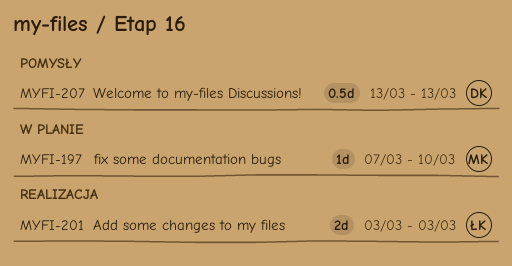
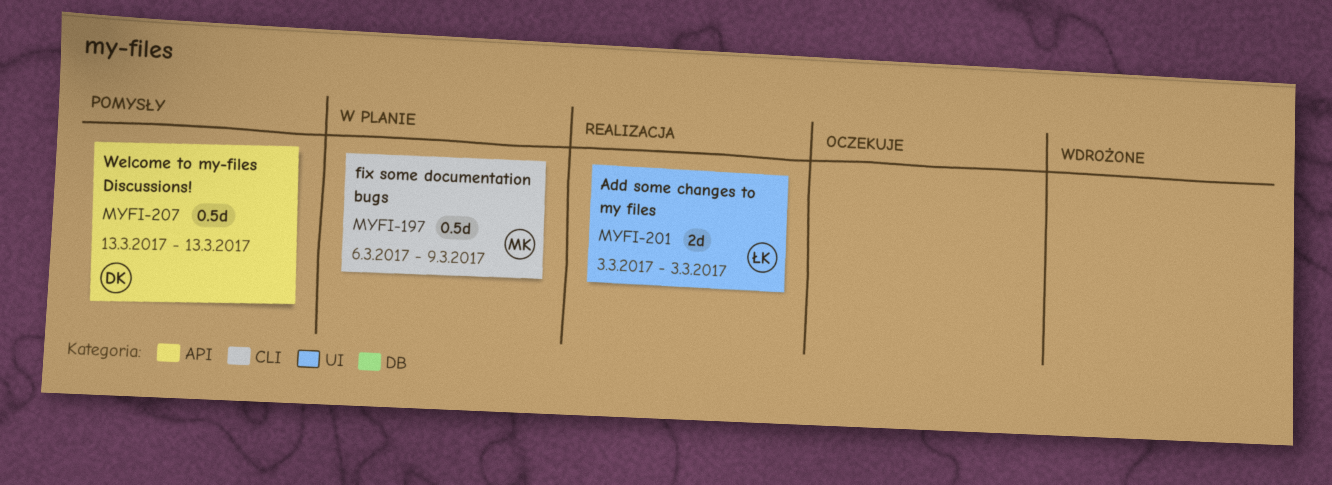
MYFI-197, estimate: 1d -> 0.5d
MYFI-197, start: Mar 7 -> Mar 6
MYFI-197, due: Mar 10 -> Mar 9

